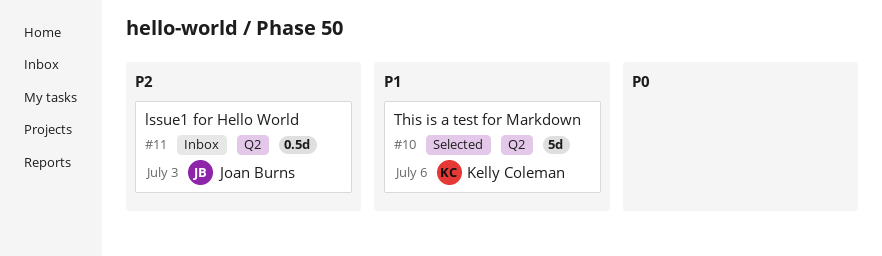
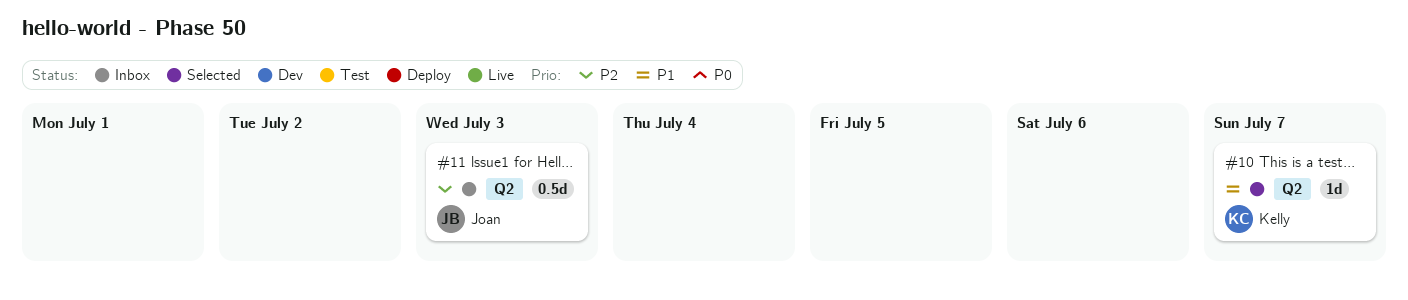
#10, estimate: 5d -> 1d
#10, due: Jul 6 -> Jul 7

